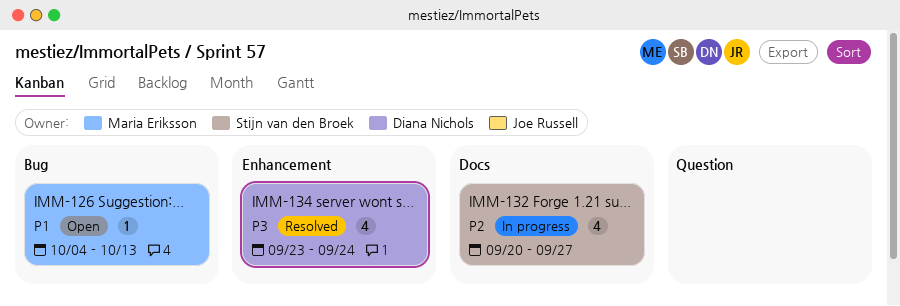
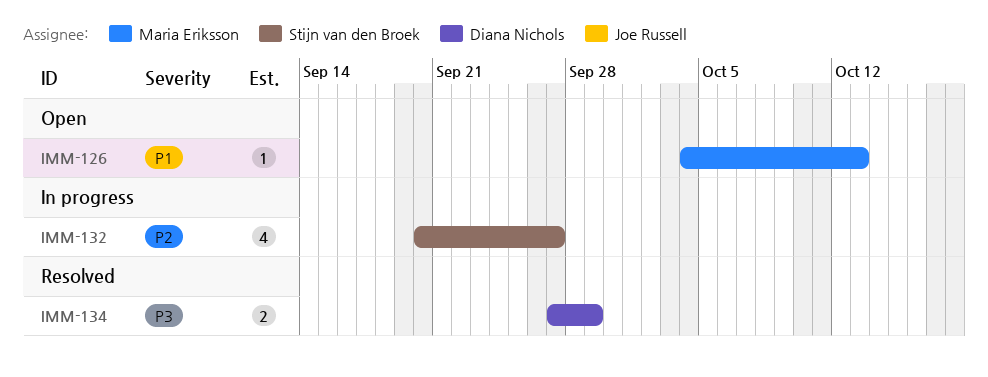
IMM-134, estimate: 4 -> 2
IMM-134, start: Sep 23 -> Sep 27
IMM-134, due: Sep 24 -> Sep 29

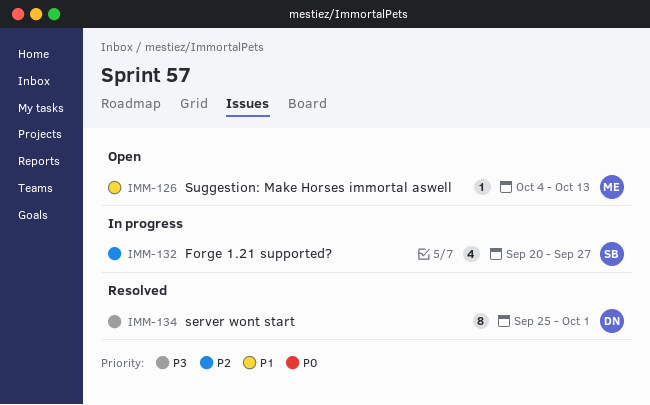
IMM-134, estimate: 2 -> 8
IMM-134, start: Sep 27 -> Sep 25
IMM-134, due: Sep 29 -> Oct 1

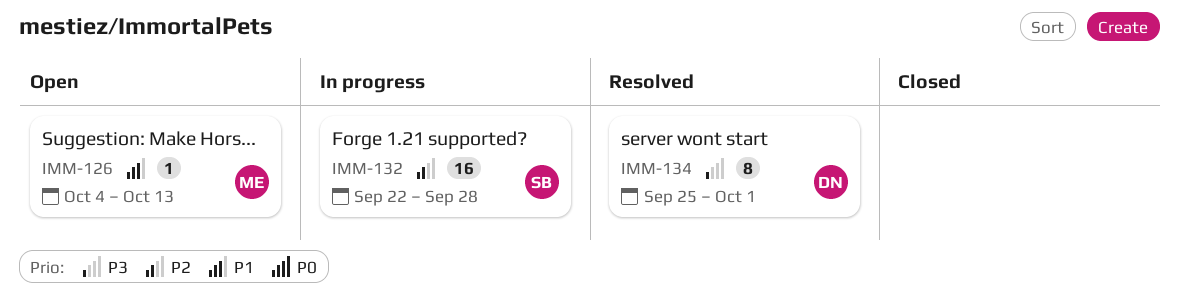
IMM-132, estimate: 4 -> 16
IMM-132, start: Sep 20 -> Sep 22
IMM-132, due: Sep 27 -> Sep 28

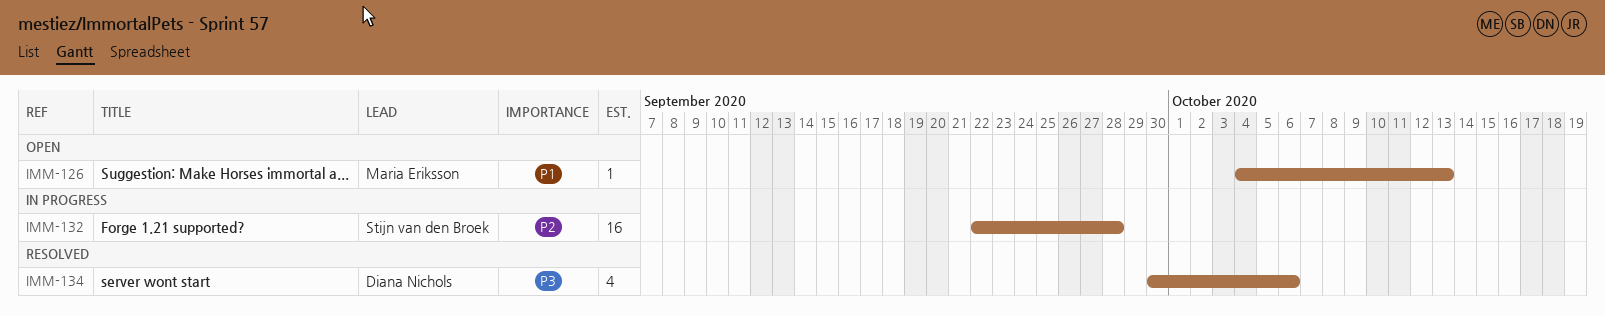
IMM-134, estimate: 8 -> 4
IMM-134, start: Sep 25 -> Sep 30
IMM-134, due: Oct 1 -> Oct 6

